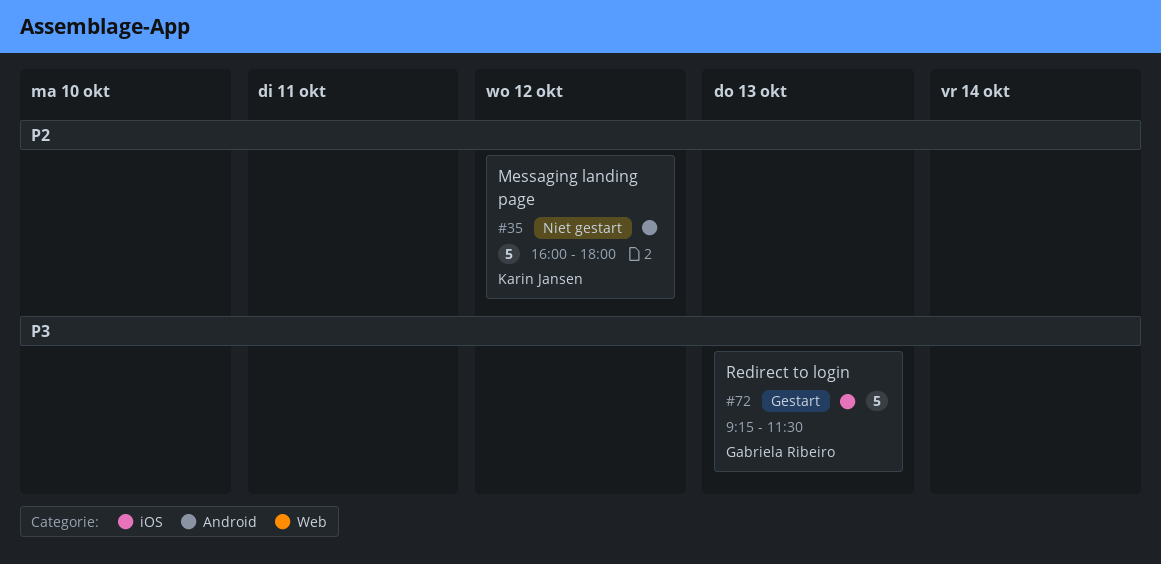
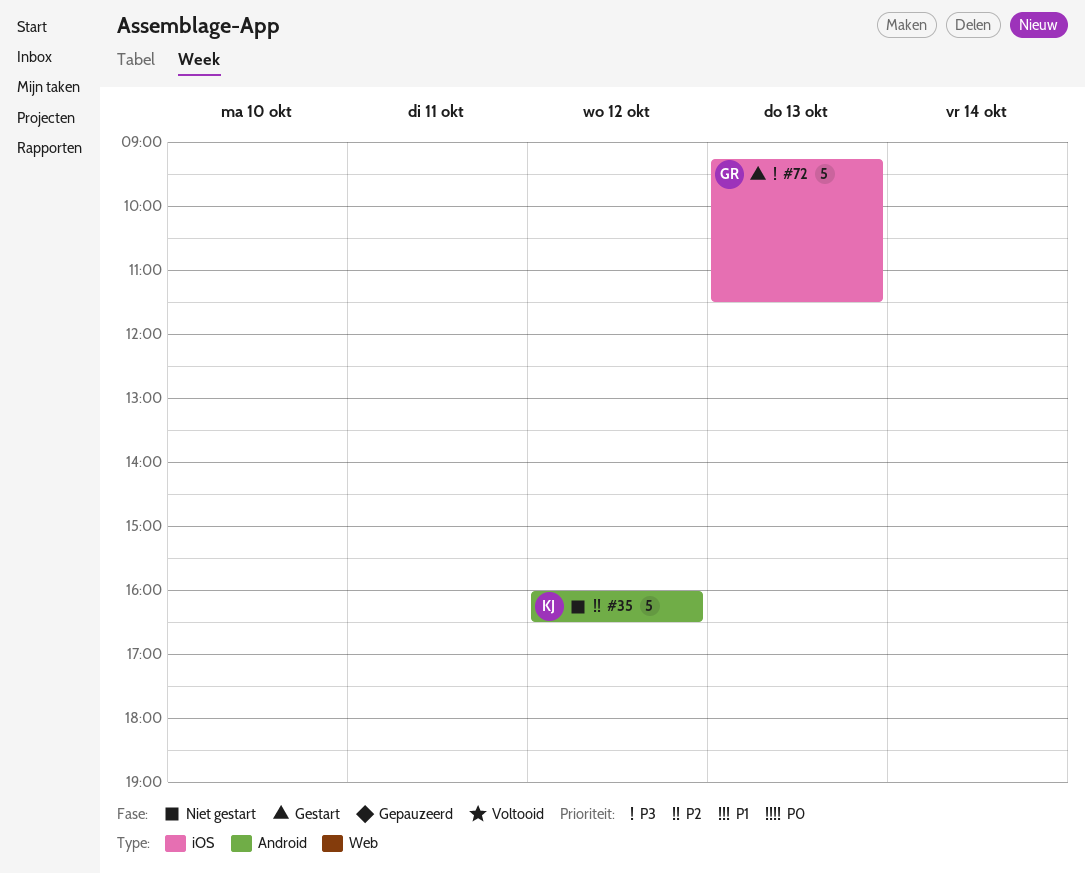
#35, ends: 18:00 -> 16:30

